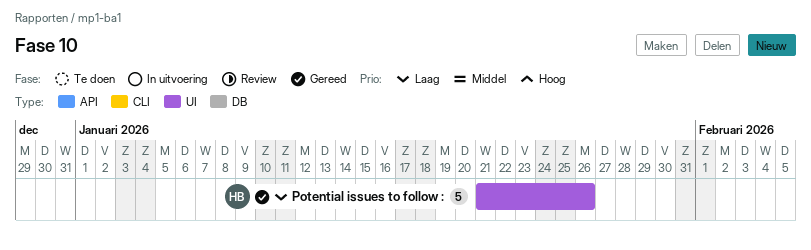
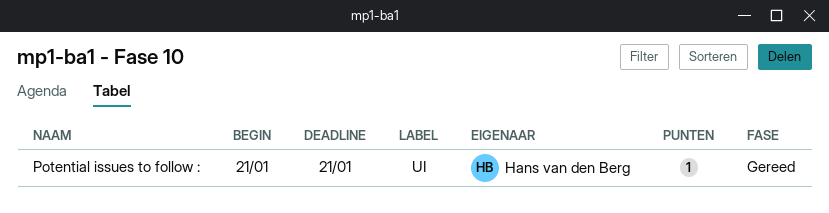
Potential issues to follow :, estimate: 5 -> 1
Potential issues to follow :, due: Jan 26 -> Jan 21

